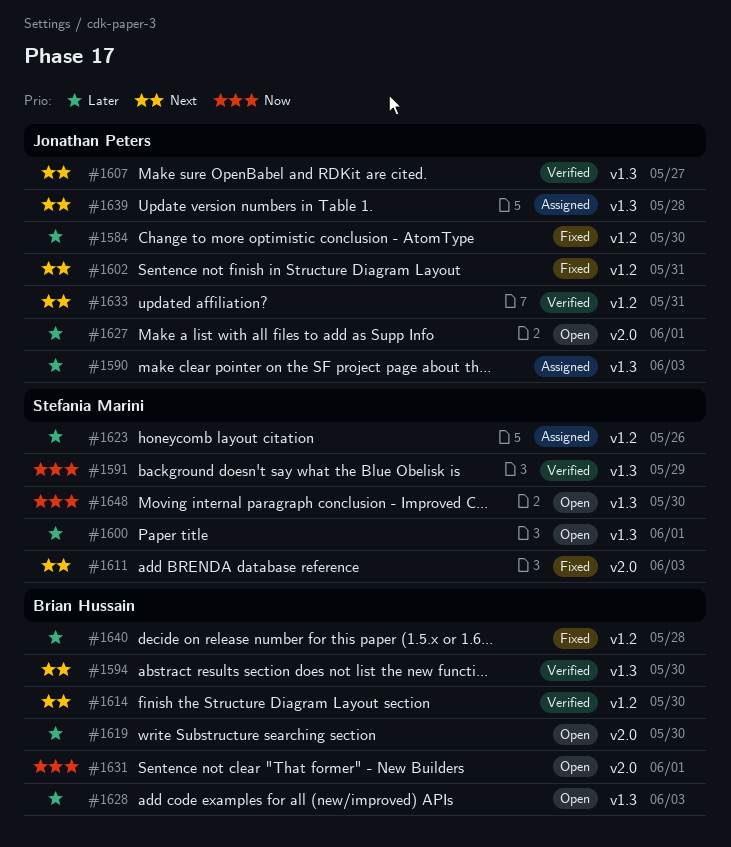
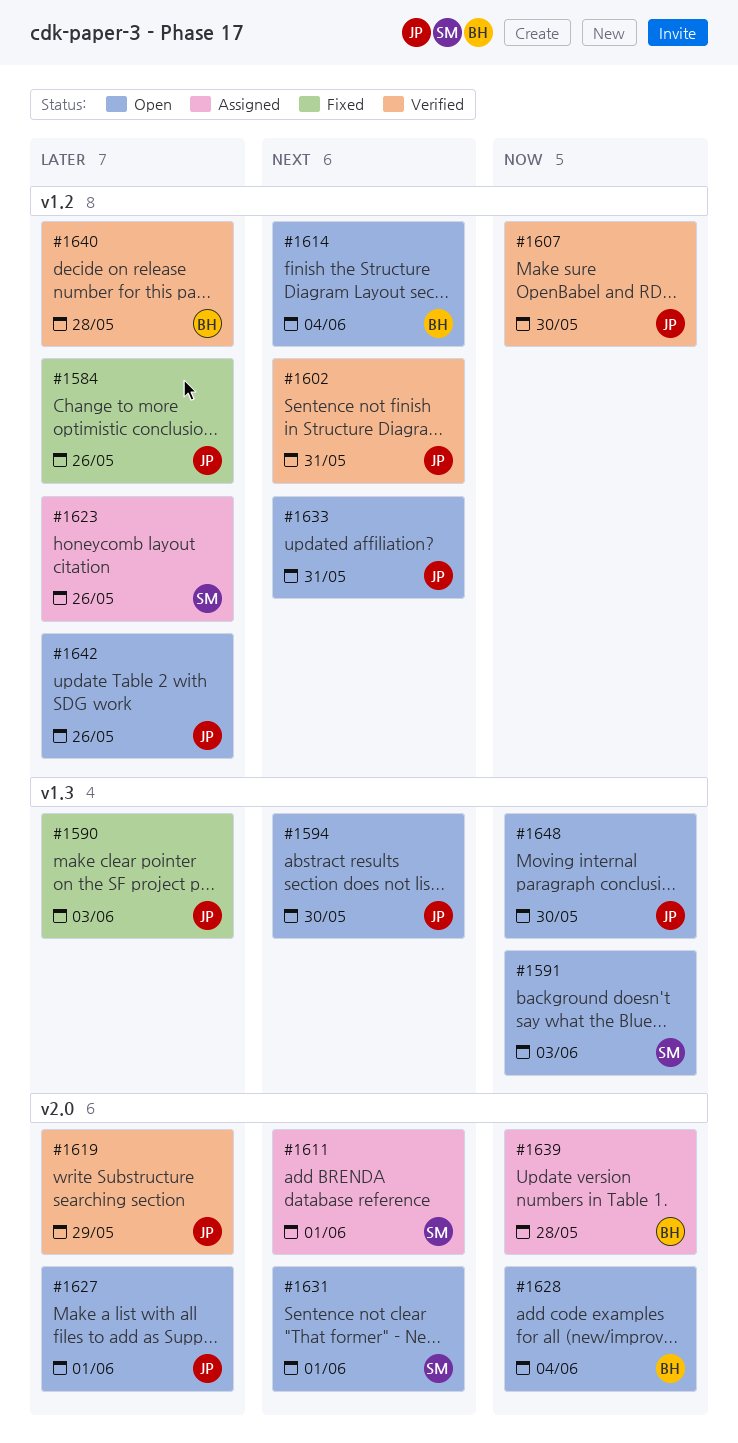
#1584, due: May 30 -> May 26
#1590, status: Assigned -> Fixed
#1591, status: Verified -> Open
#1591, due: May 29 -> Jun 3
#1594, status: Verified -> Open
#1594, owner: Brian Hussain -> Jonathan Peters
#1600: present -> none
#1602, status: Fixed -> Verified
#1607, priority: Next -> Now
#1607, label: v1.3 -> v1.2
#1607, due: May 27 -> May 30
#1611, status: Fixed -> Assigned
#1611, due: Jun 3 -> Jun 1
#1614, status: Verified -> Open
#1614, due: May 30 -> Jun 4
#1619, status: Open -> Verified
#1619, owner: Brian Hussain -> Jonathan Peters
#1619, due: May 30 -> May 29
#1628, priority: Later -> Now
#1628, label: v1.3 -> v2.0
#1628, due: Jun 3 -> Jun 4
#1631, owner: Brian Hussain -> Stefania Marini
#1631, priority: Now -> Next
#1633, status: Verified -> Open
#1639, owner: Jonathan Peters -> Brian Hussain
#1639, priority: Next -> Now
#1639, label: v1.3 -> v2.0
#1640, status: Fixed -> Verified
#1642: none -> present
#1648, owner: Stefania Marini -> Jonathan Peters

